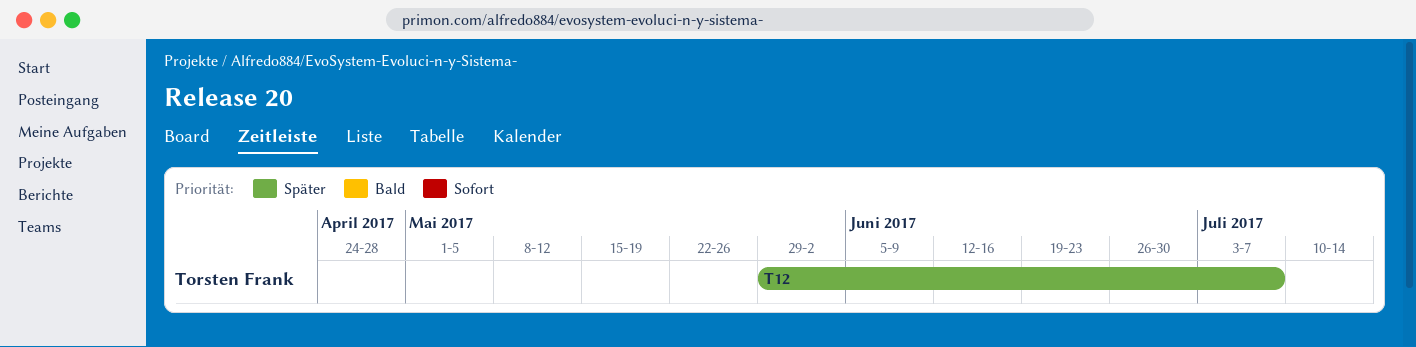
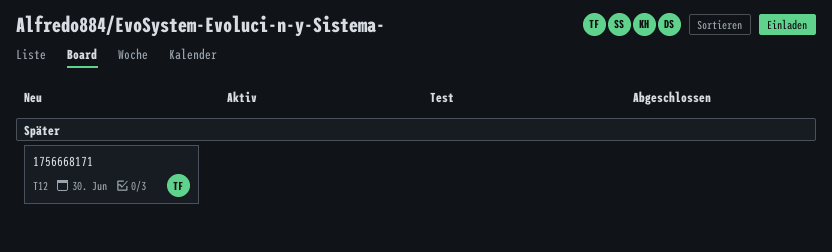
T12, due: Jul 7 -> Jun 30

